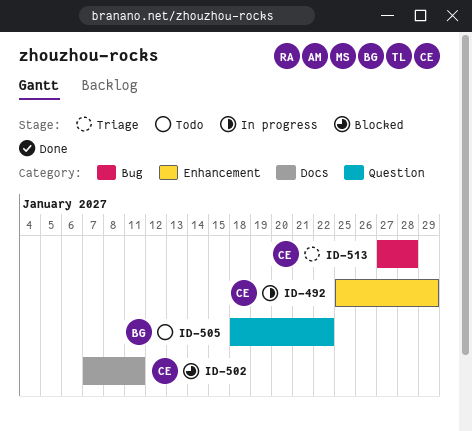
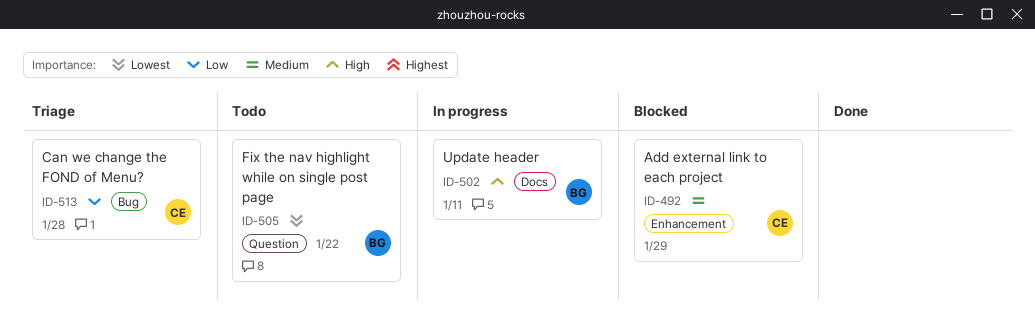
ID-492, status: In progress -> Blocked
ID-502, status: Blocked -> In progress
ID-502, owner: CE -> BG

